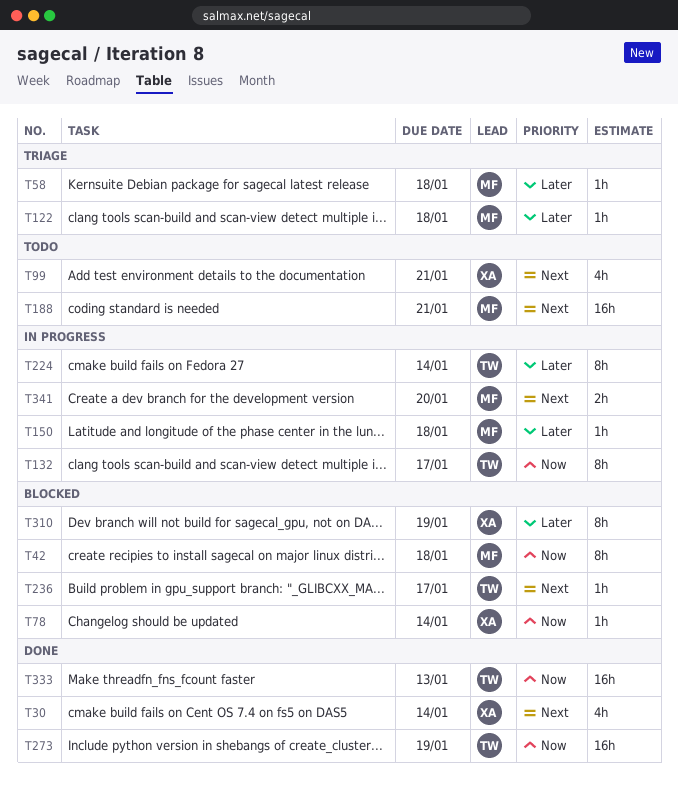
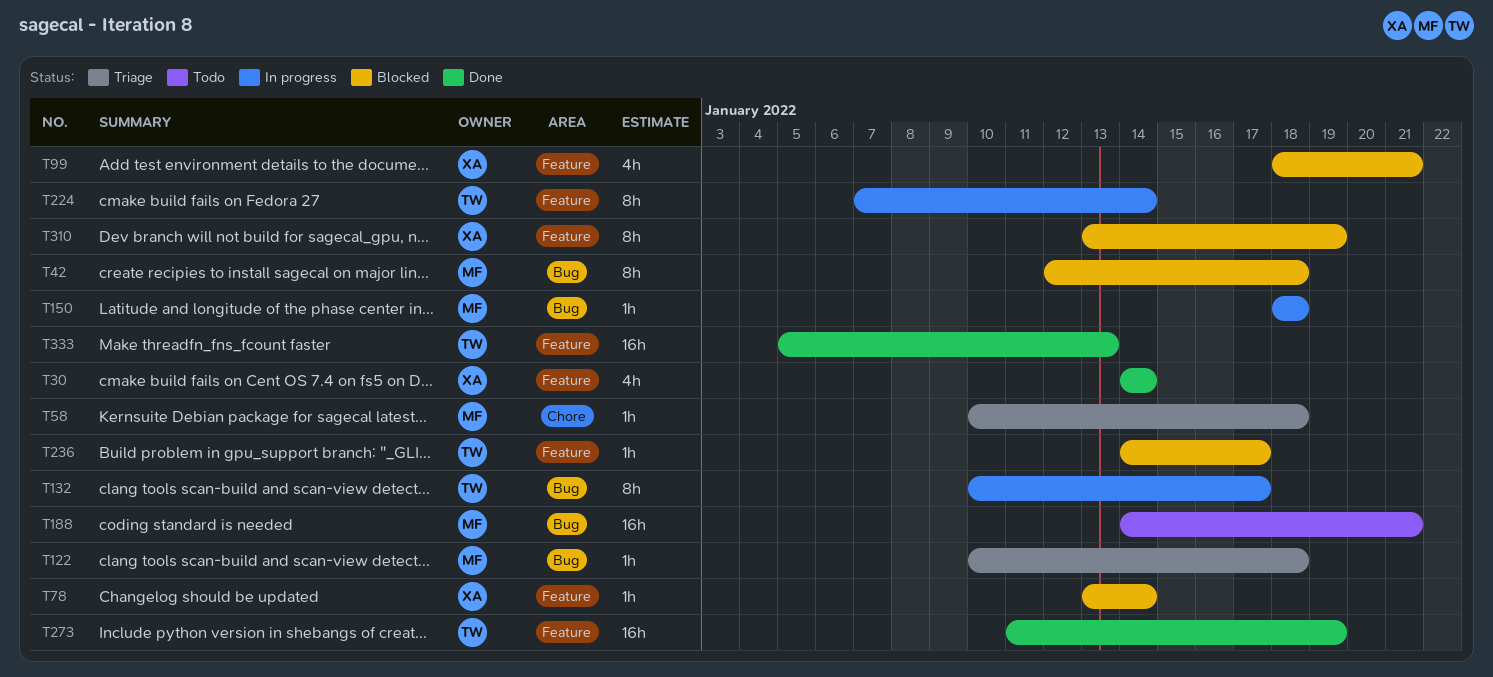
T99, status: Todo -> Blocked
T341: present -> none

